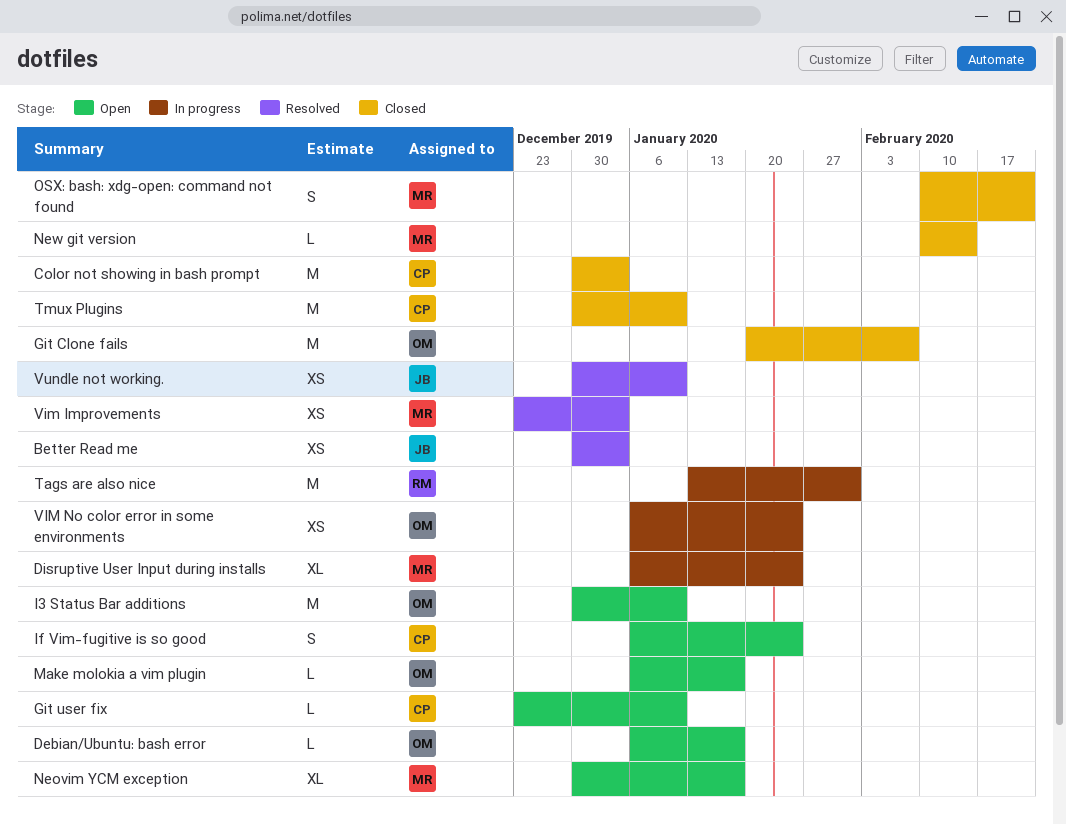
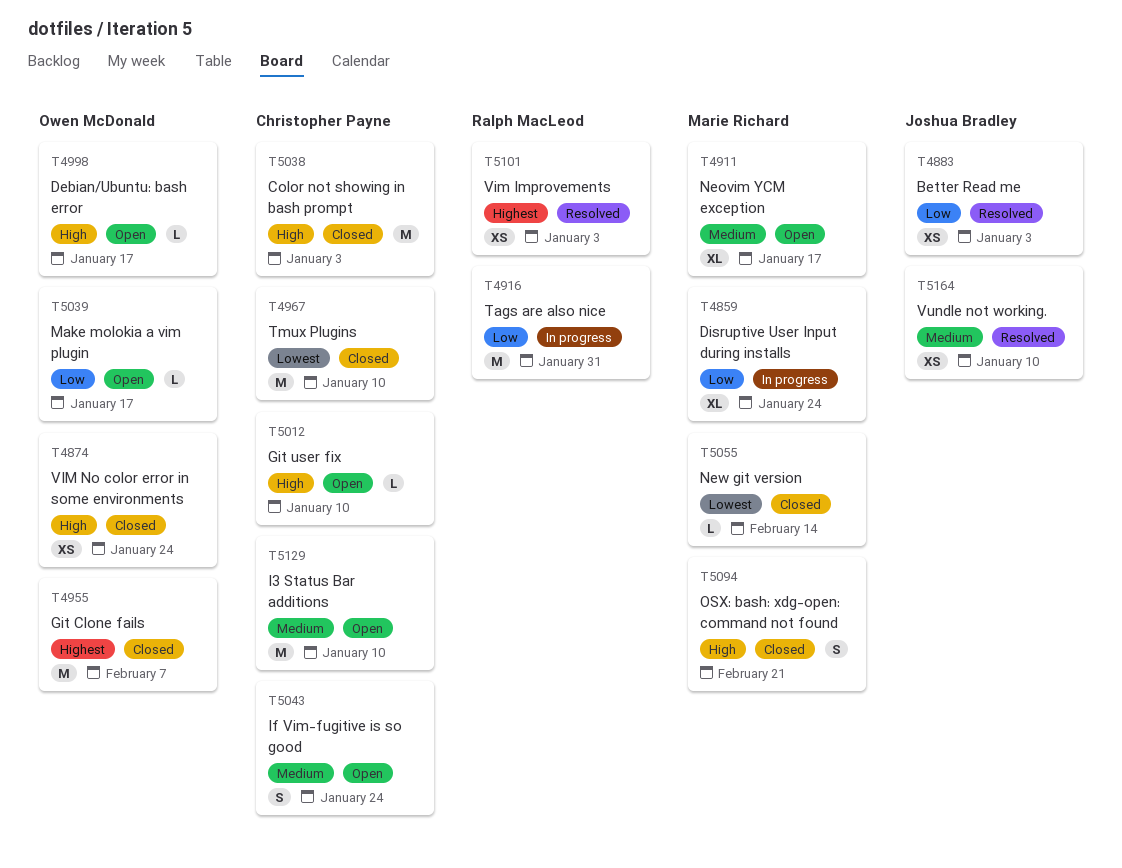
I3 Status Bar additions, owner: Owen McDonald -> Christopher Payne
Vim Improvements, owner: Marie Richard -> Ralph MacLeod
VIM No color error in some environments, status: In progress -> Closed

